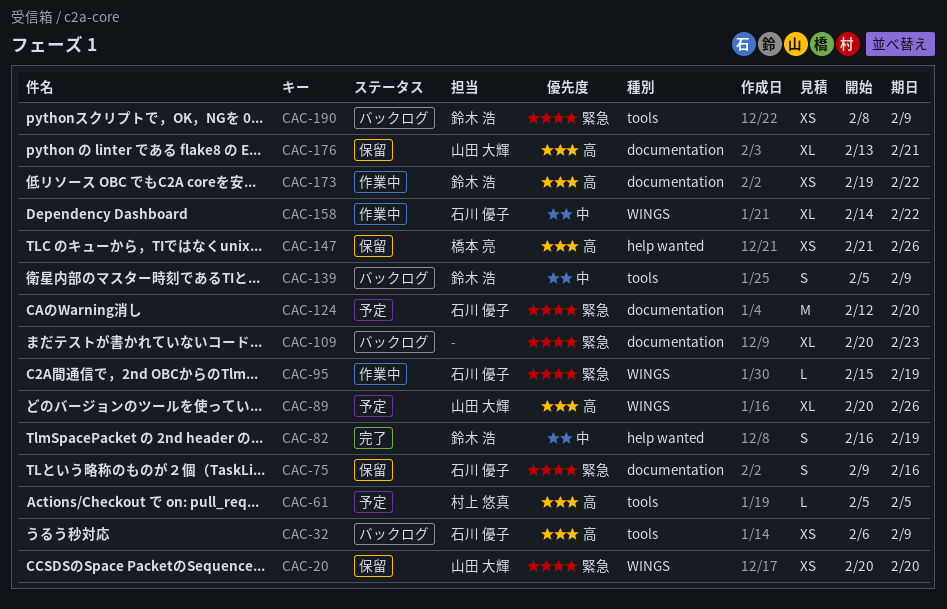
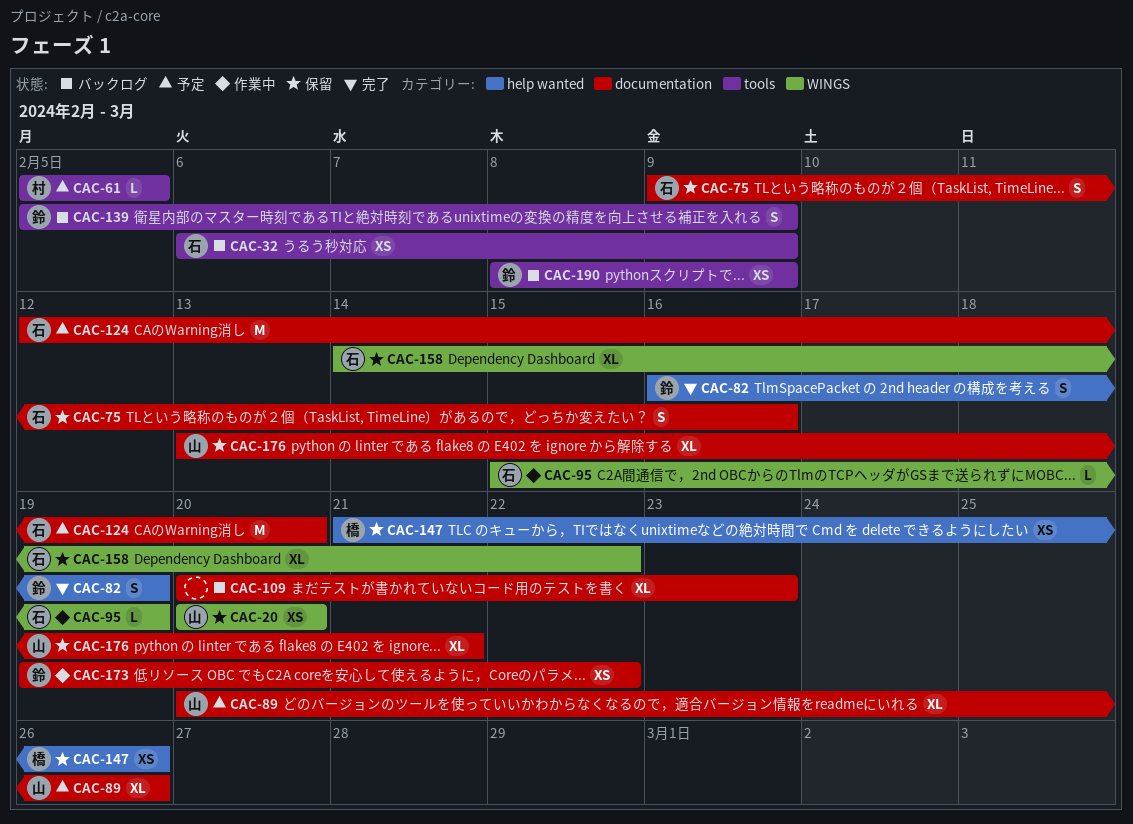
CAC-89, label: WINGS -> documentation
CAC-158, status: 作業中 -> 保留

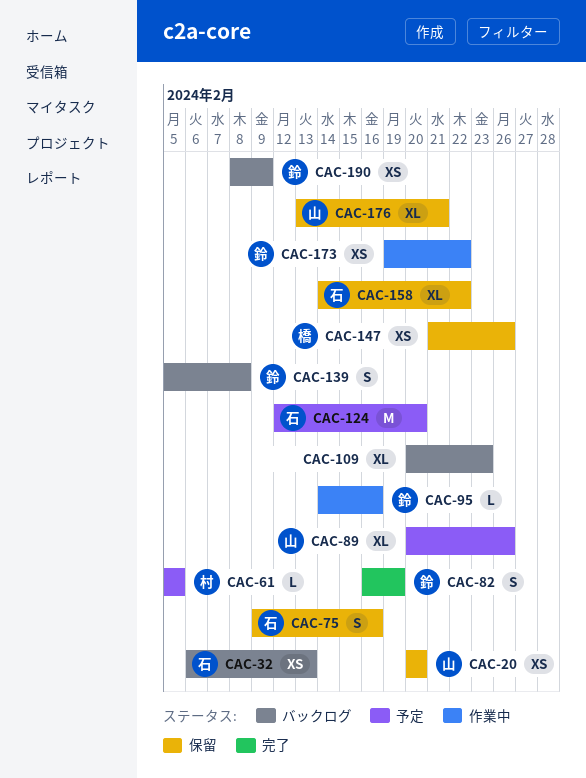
CAC-32, due: Feb 9 -> Feb 13
CAC-95, owner: 石 -> 鈴
CAC-95, start: Feb 15 -> Feb 14
CAC-95, due: Feb 19 -> Feb 16
CAC-139, due: Feb 9 -> Feb 8

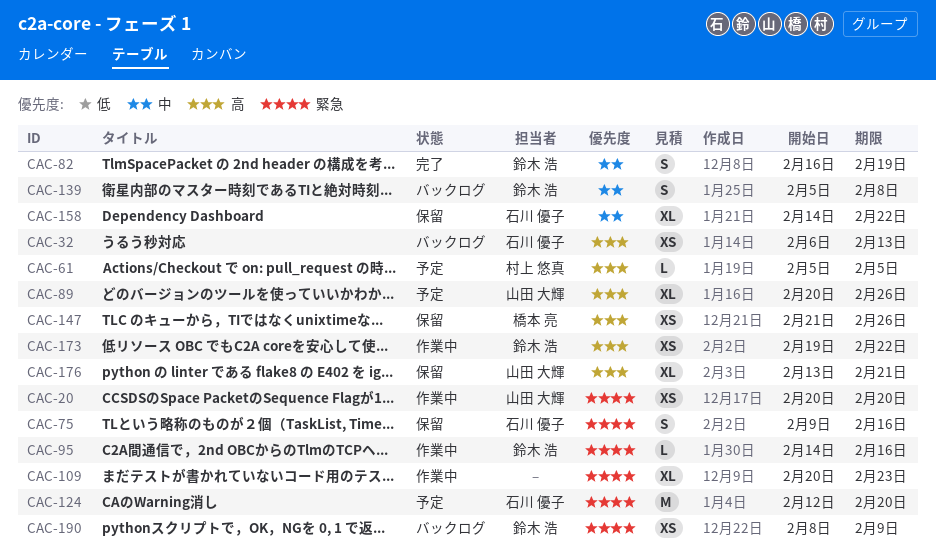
CAC-20, status: 保留 -> 作業中
CAC-109, status: バックログ -> 作業中

